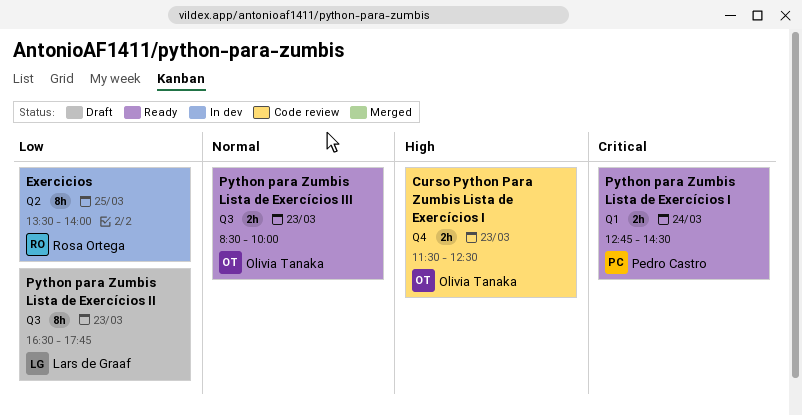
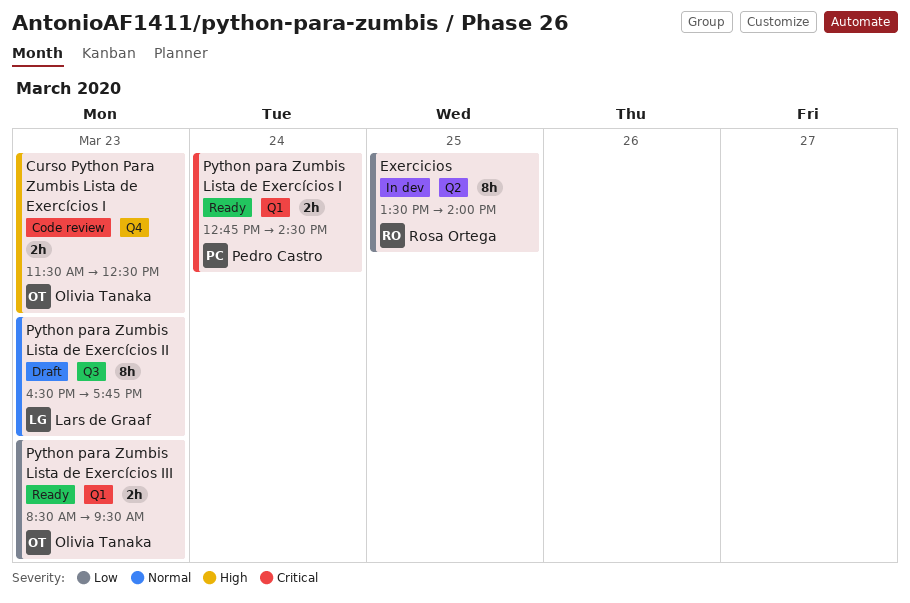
Python para Zumbis Lista de Exercícios II, priority: Low -> Normal
Python para Zumbis Lista de Exercícios III, priority: Normal -> Low
Python para Zumbis Lista de Exercícios III, label: Q3 -> Q1
Python para Zumbis Lista de Exercícios III, ends: 10:00 -> 09:30

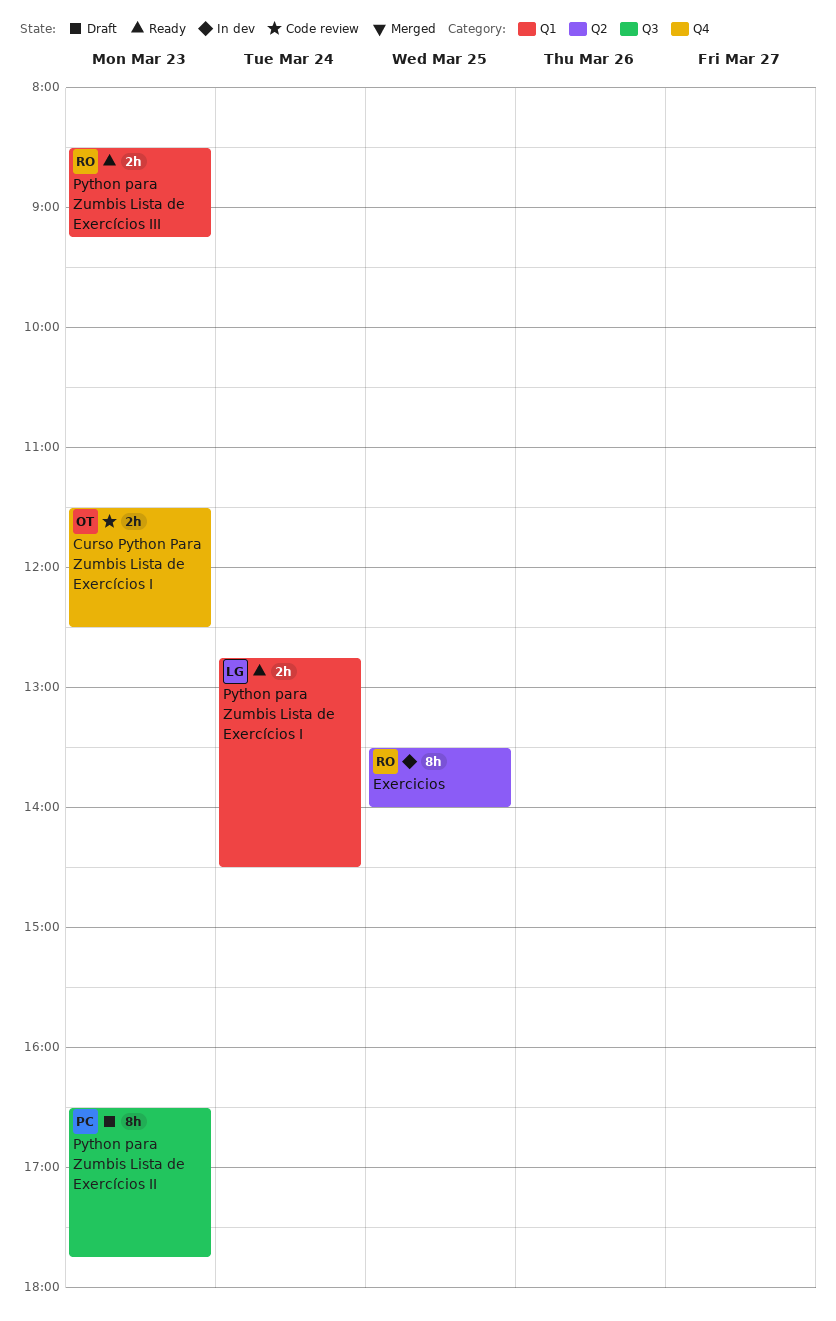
Python para Zumbis Lista de Exercícios I, owner: Pedro Castro -> Lars de Graaf
Python para Zumbis Lista de Exercícios II, owner: Lars de Graaf -> Pedro Castro
Python para Zumbis Lista de Exercícios III, owner: Olivia Tanaka -> Rosa Ortega
Python para Zumbis Lista de Exercícios III, ends: 09:30 -> 09:15

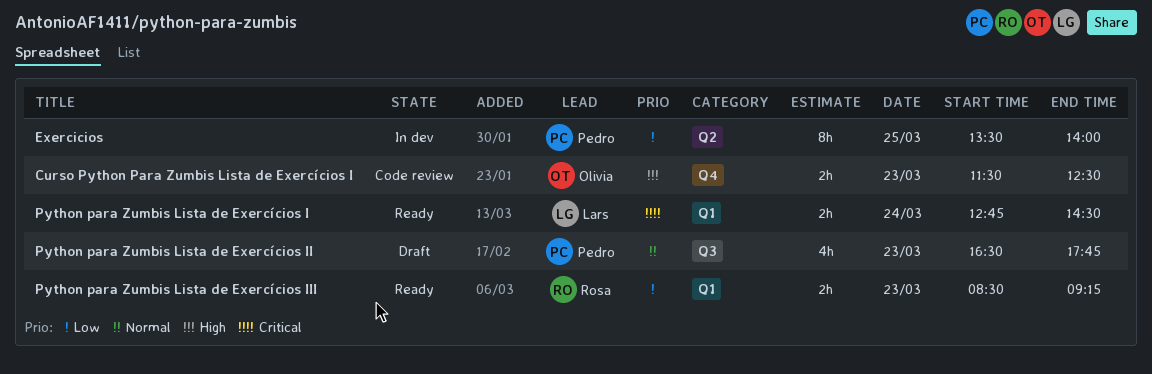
Exercicios, owner: Rosa -> Pedro
Python para Zumbis Lista de Exercícios II, estimate: 8h -> 4h

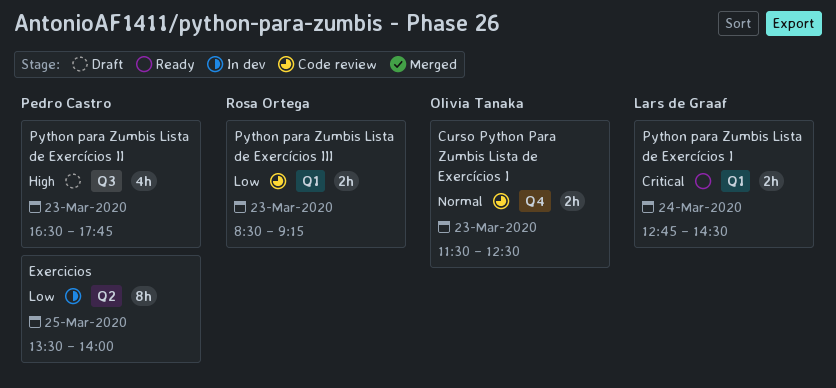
Curso Python Para Zumbis Lista de Exercícios I, priority: High -> Normal
Python para Zumbis Lista de Exercícios II, priority: Normal -> High
Python para Zumbis Lista de Exercícios III, status: Ready -> Code review

